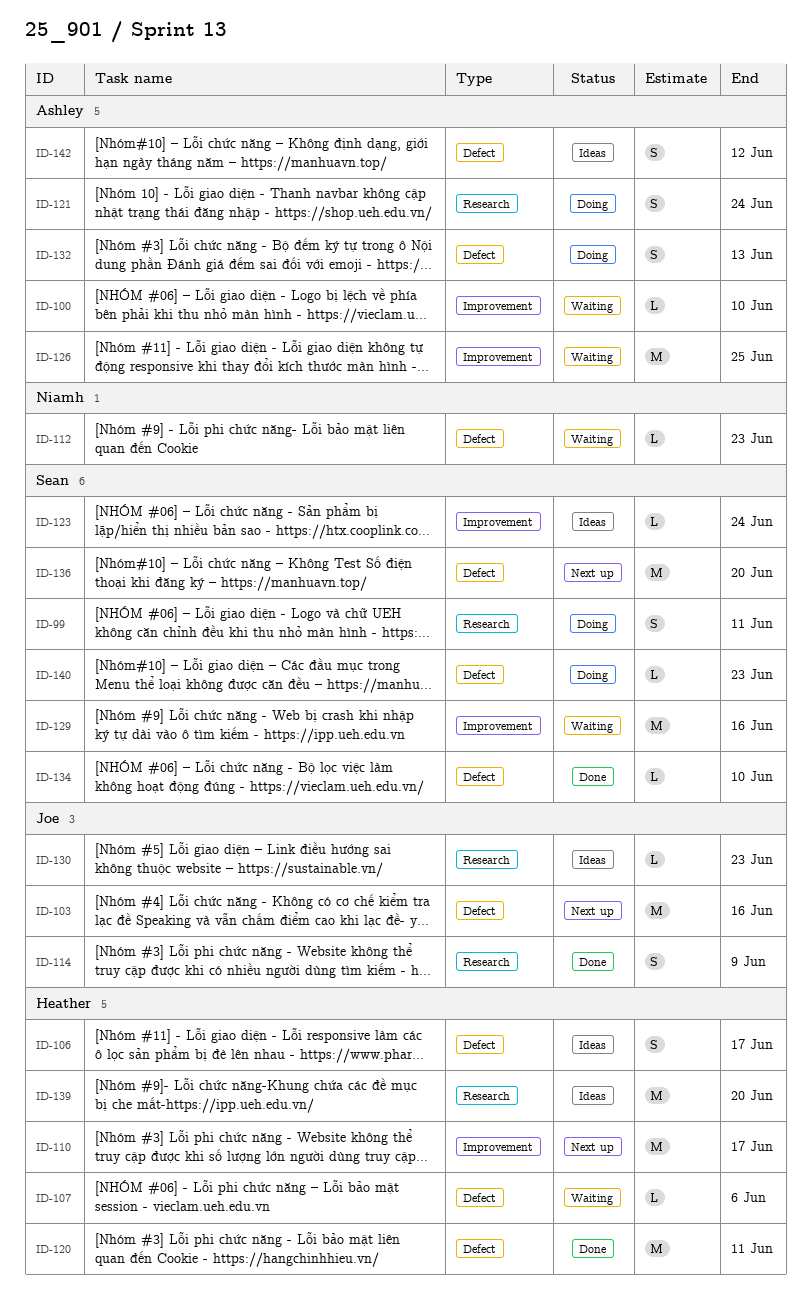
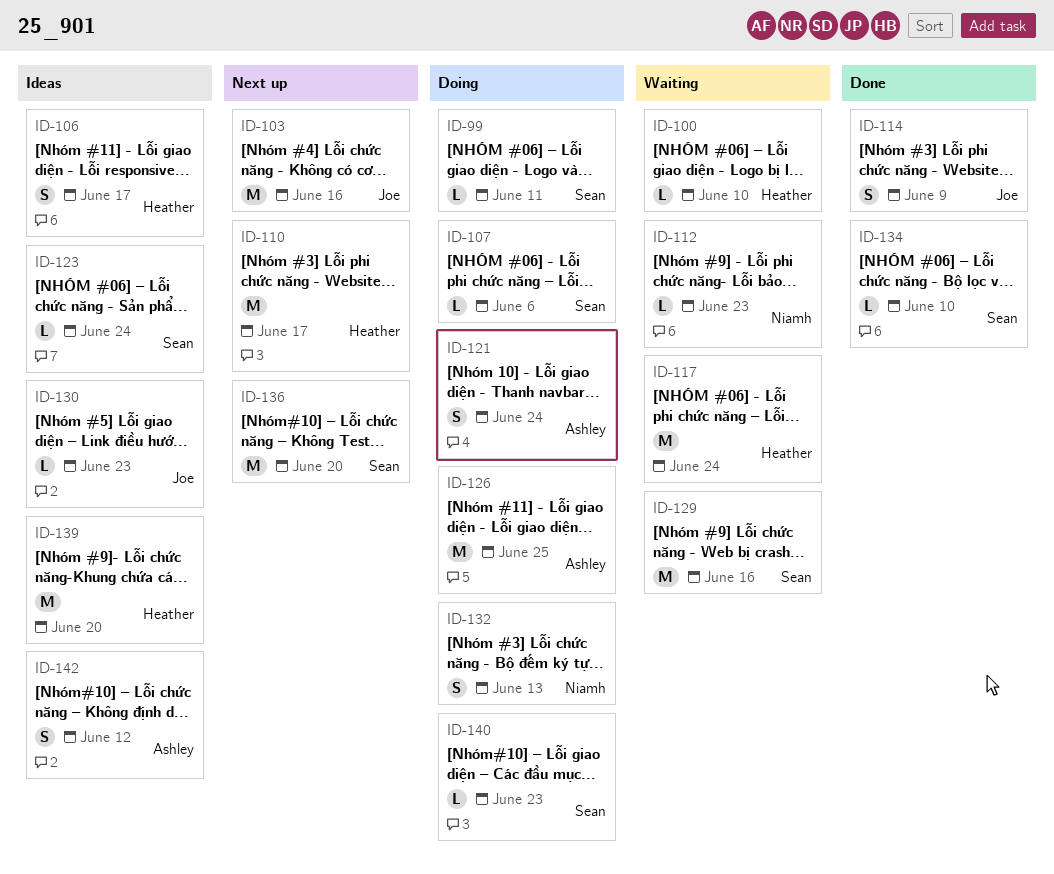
ID-99, estimate: S -> L
ID-100, owner: Ashley -> Heather
ID-107, status: Waiting -> Doing
ID-107, owner: Heather -> Sean
ID-117: none -> present
ID-120: present -> none
ID-126, status: Waiting -> Doing
ID-132, owner: Ashley -> Niamh

